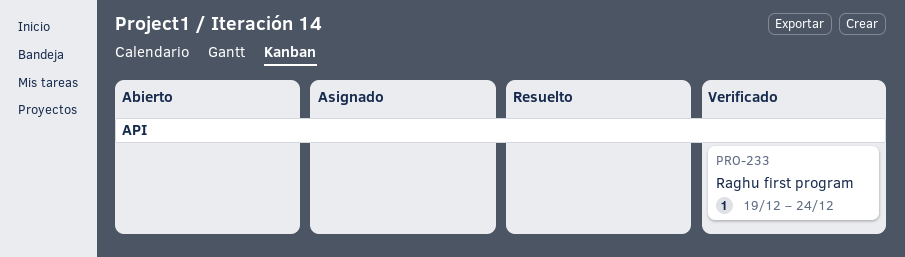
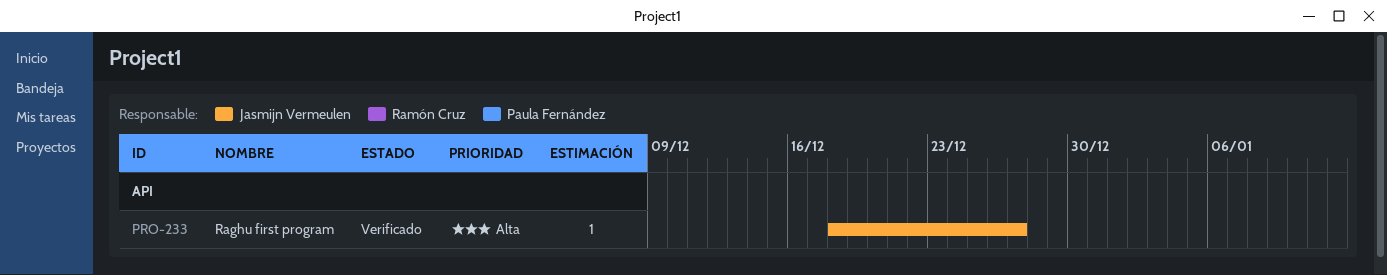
PRO-233, start: Dec 19 -> Dec 18
PRO-233, due: Dec 24 -> Dec 27

